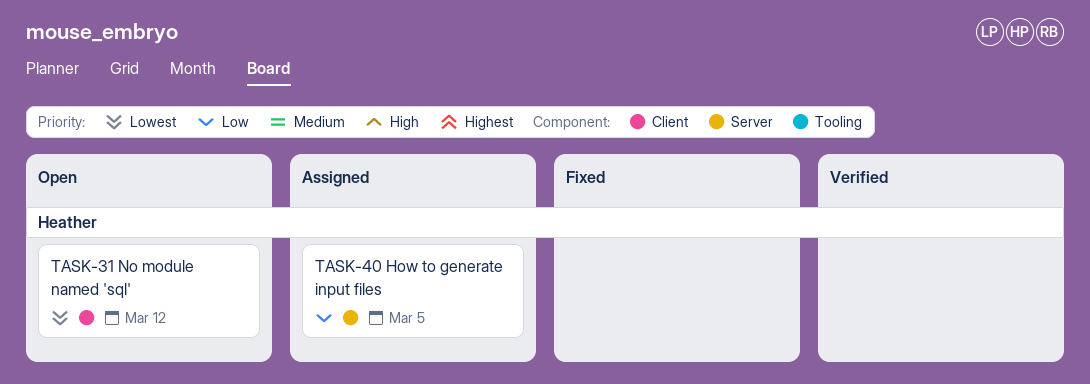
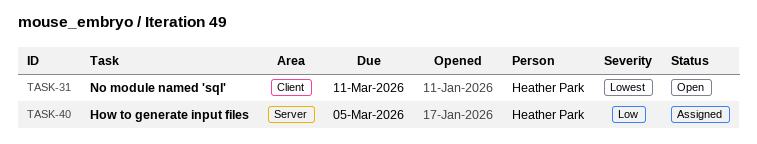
TASK-31, due: Mar 12 -> Mar 11

